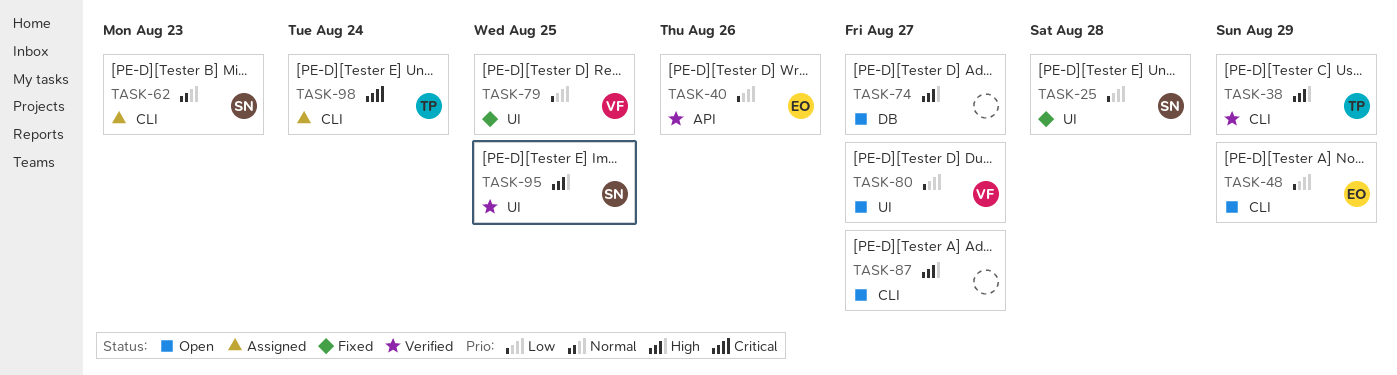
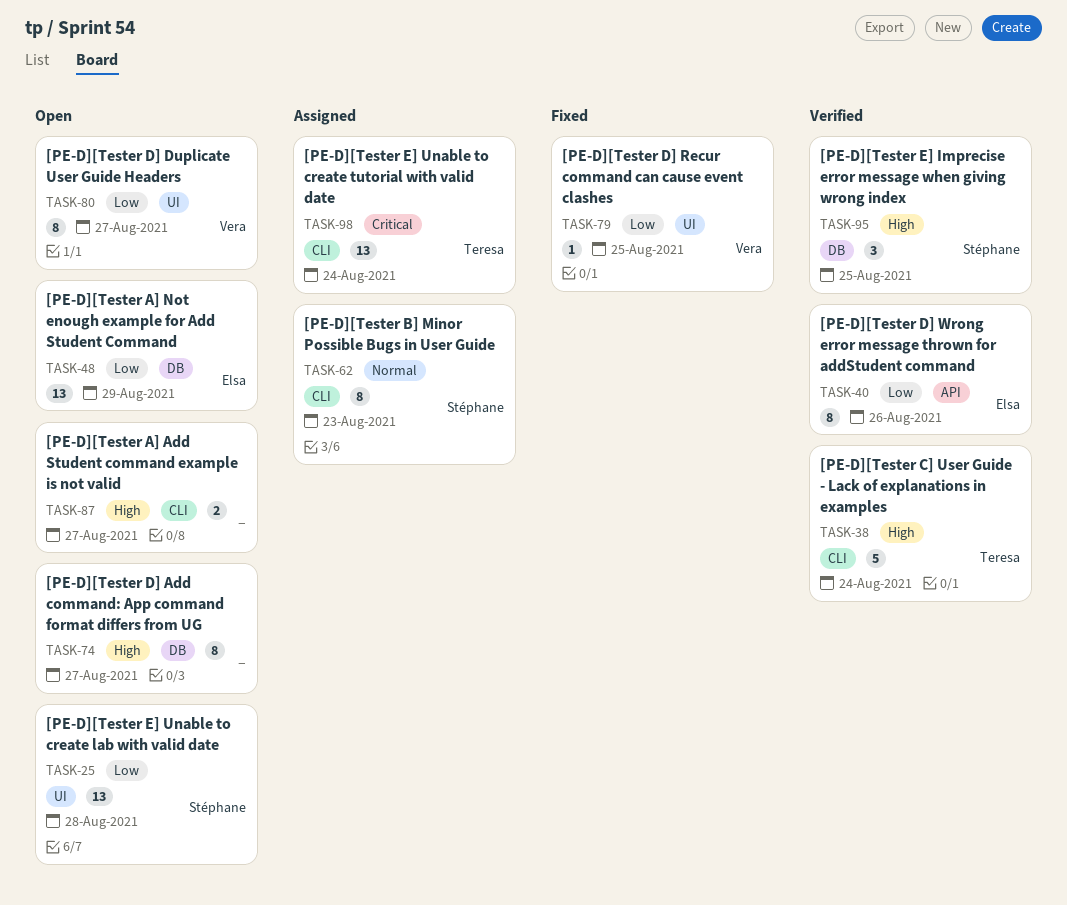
TASK-25, status: Fixed -> Open
TASK-38, due: Aug 29 -> Aug 24
TASK-48, label: CLI -> DB
TASK-95, label: UI -> DB

